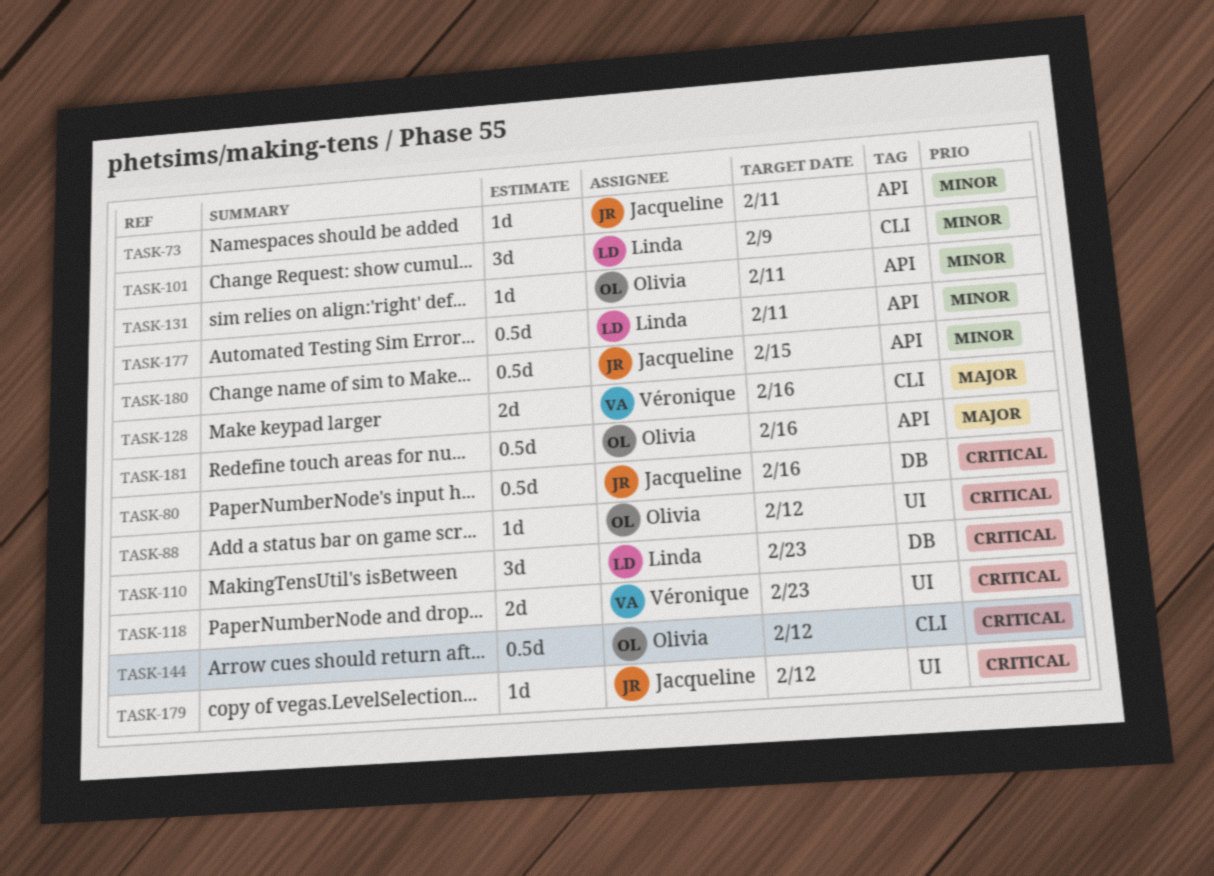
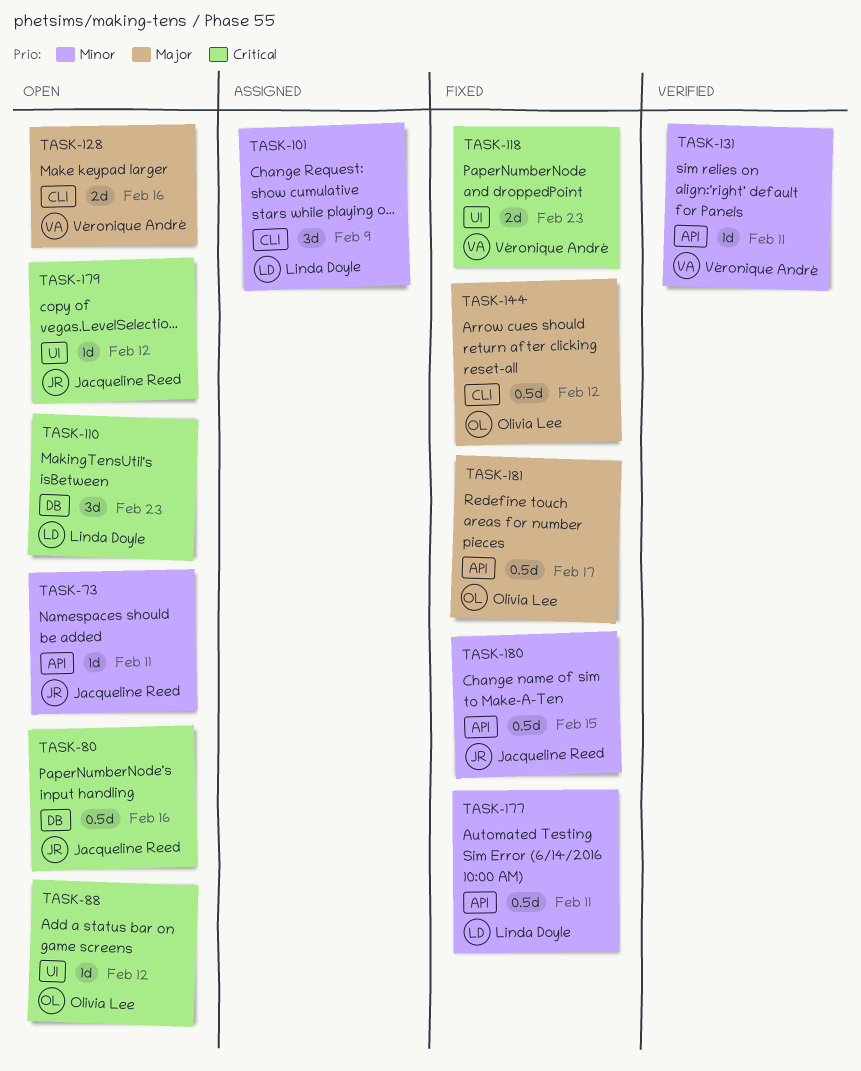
TASK-131, owner: Olivia Lee -> Véronique André
TASK-144, priority: Critical -> Major
TASK-181, due: Feb 16 -> Feb 17

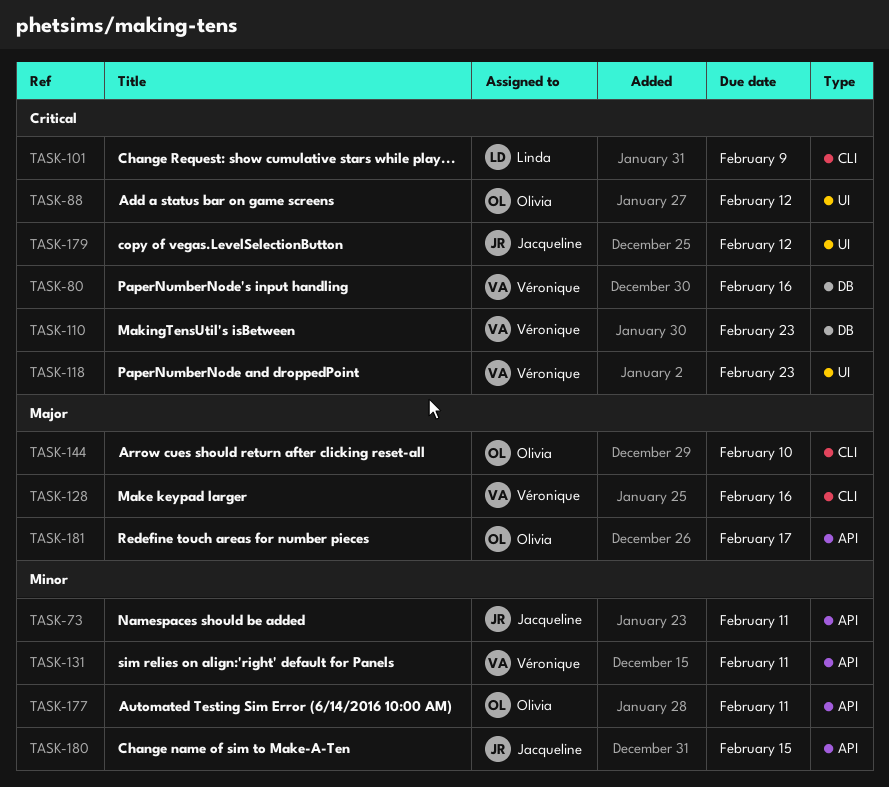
TASK-80, owner: Jacqueline Reed -> Véronique André
TASK-101, priority: Minor -> Critical
TASK-110, owner: Linda Doyle -> Véronique André
TASK-144, due: Feb 12 -> Feb 10
TASK-177, owner: Linda Doyle -> Olivia Lee

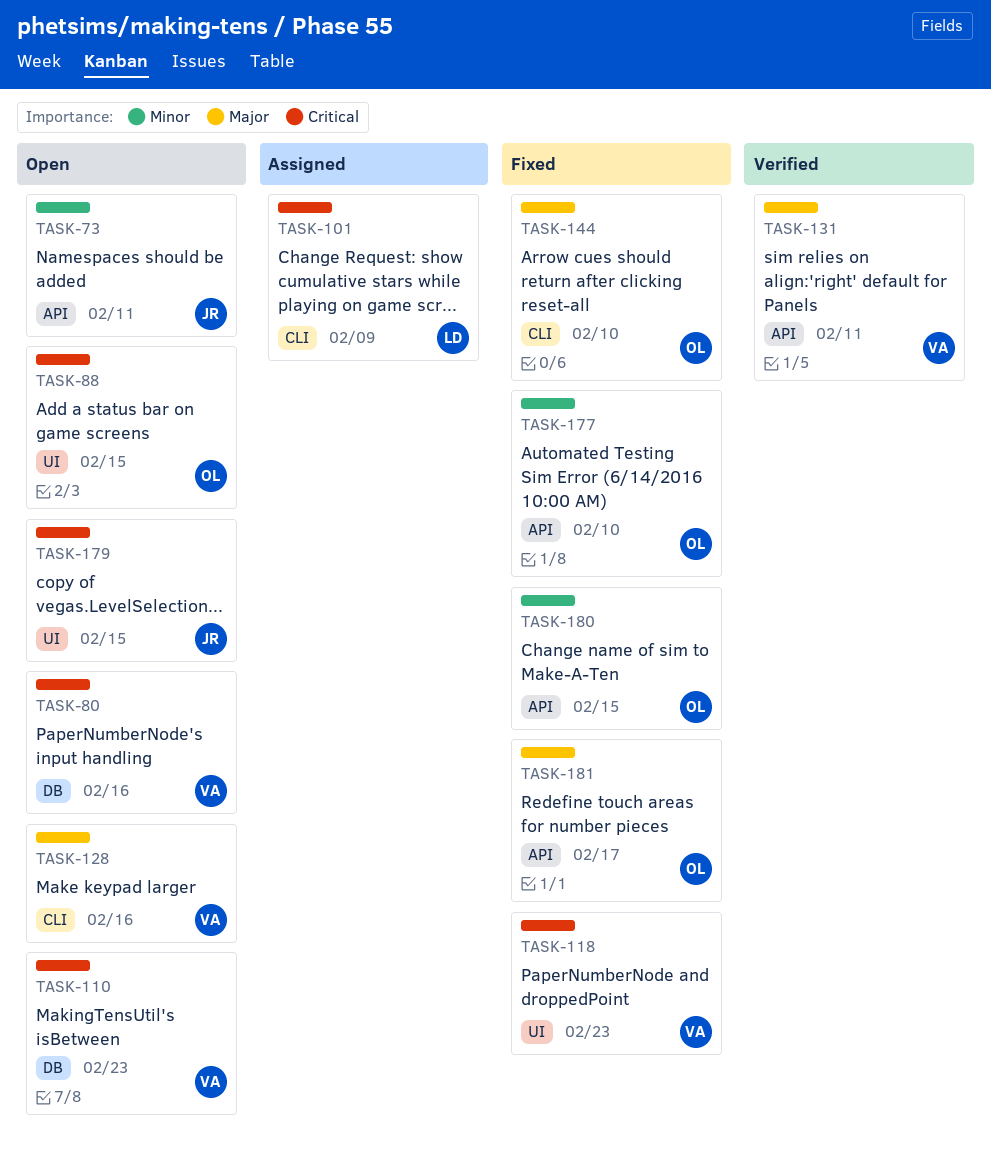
TASK-88, due: Feb 12 -> Feb 15
TASK-131, priority: Minor -> Major
TASK-177, due: Feb 11 -> Feb 10
TASK-179, due: Feb 12 -> Feb 15
TASK-180, owner: Jacqueline -> Olivia

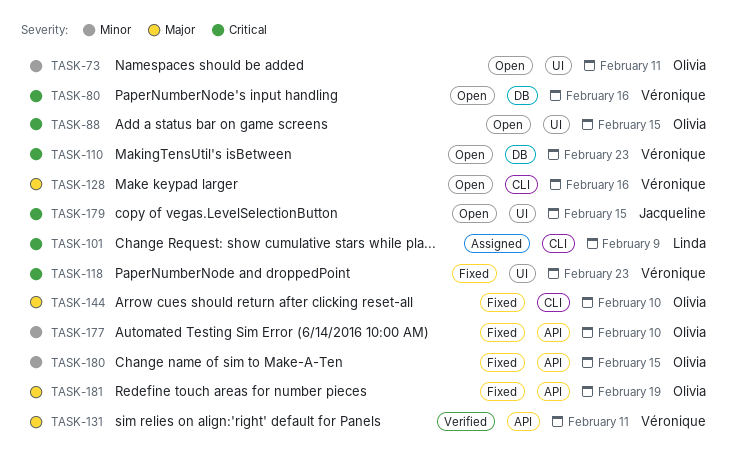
TASK-73, owner: Jacqueline -> Olivia
TASK-73, label: API -> UI
TASK-181, due: Feb 17 -> Feb 19

